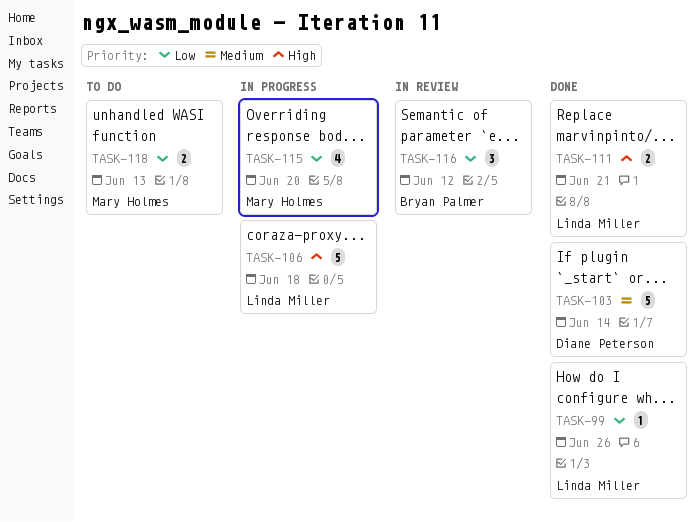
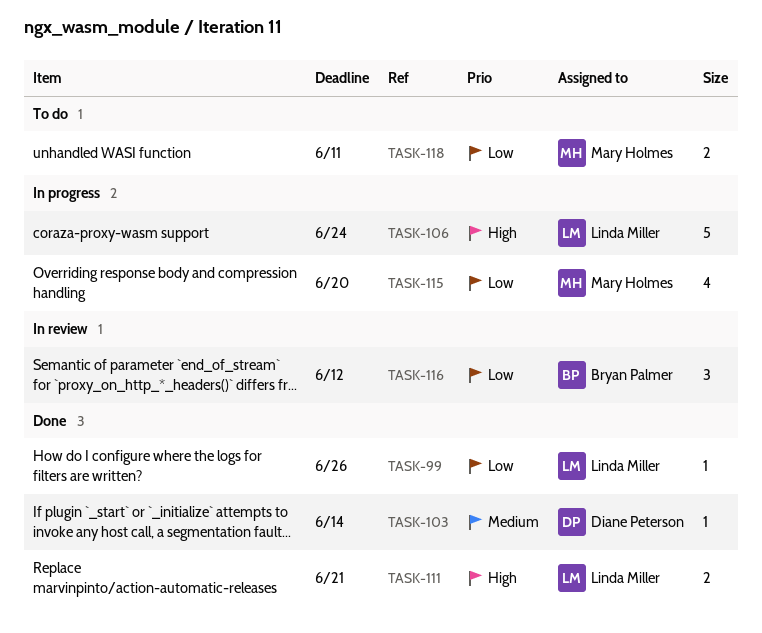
TASK-103, estimate: 5 -> 1
TASK-106, due: Jun 18 -> Jun 24
TASK-118, due: Jun 13 -> Jun 11

